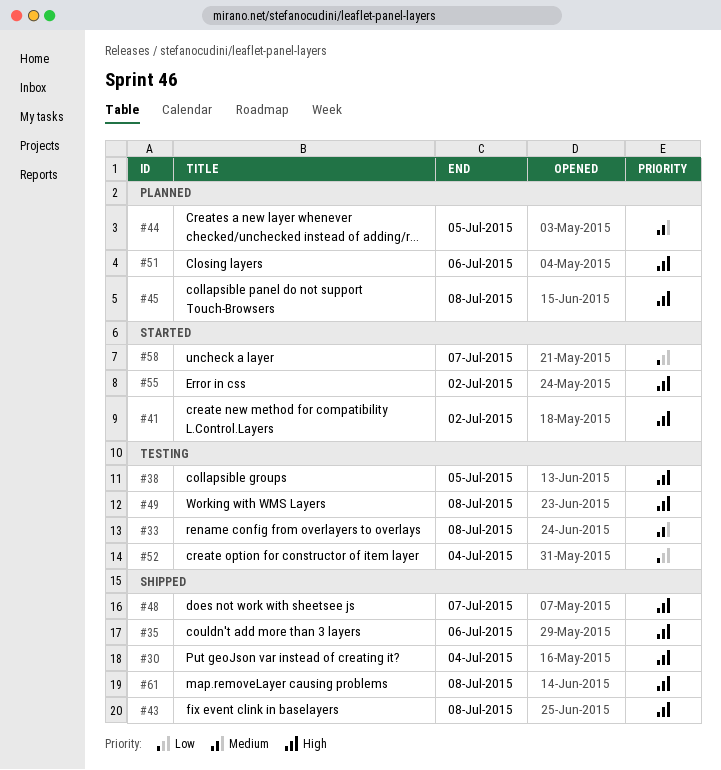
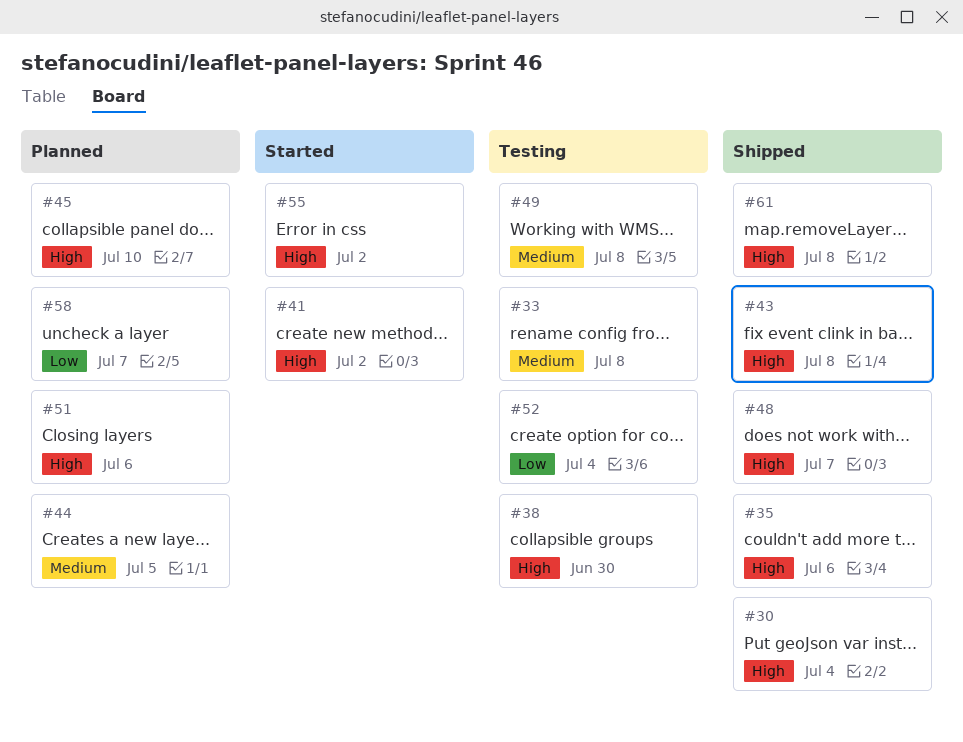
#38, due: Jul 5 -> Jun 30
#45, due: Jul 8 -> Jul 10
#49, priority: High -> Medium
#58, status: Started -> Planned

